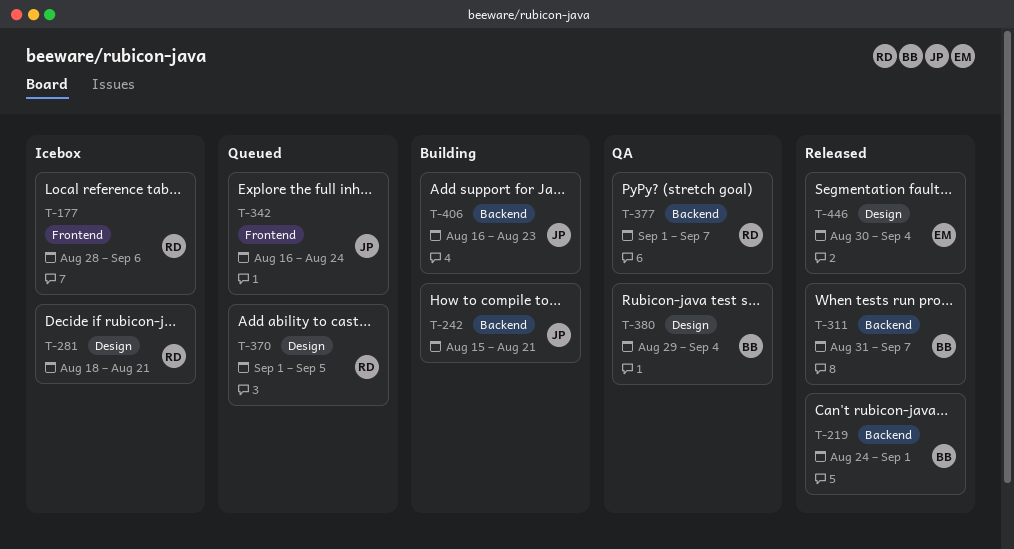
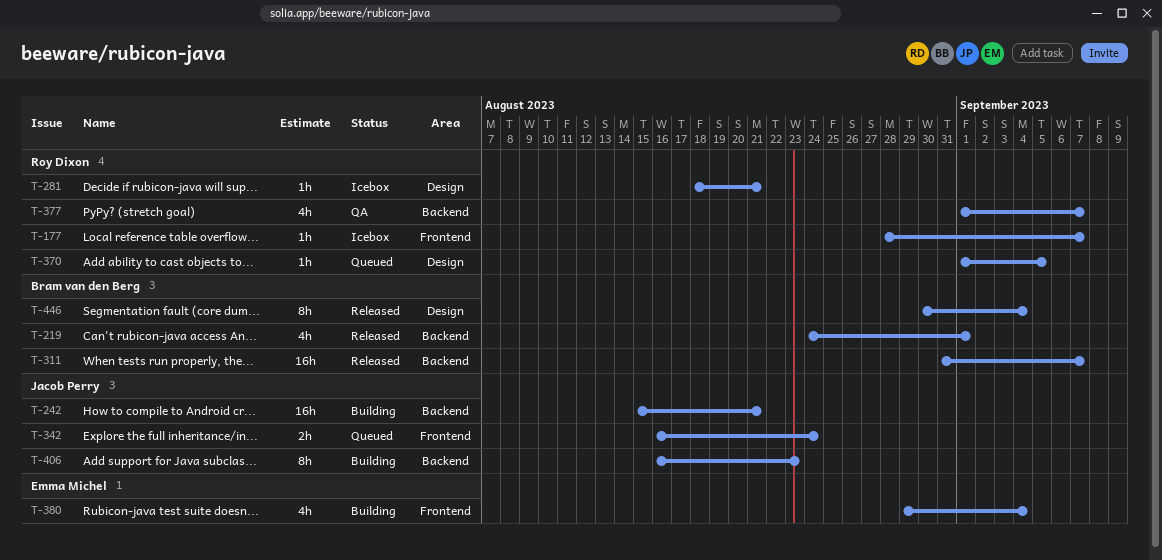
T-177, due: Sep 6 -> Sep 7
T-380, status: QA -> Building
T-380, owner: Bram van den Berg -> Emma Michel
T-380, label: Design -> Frontend
T-446, owner: Emma Michel -> Bram van den Berg

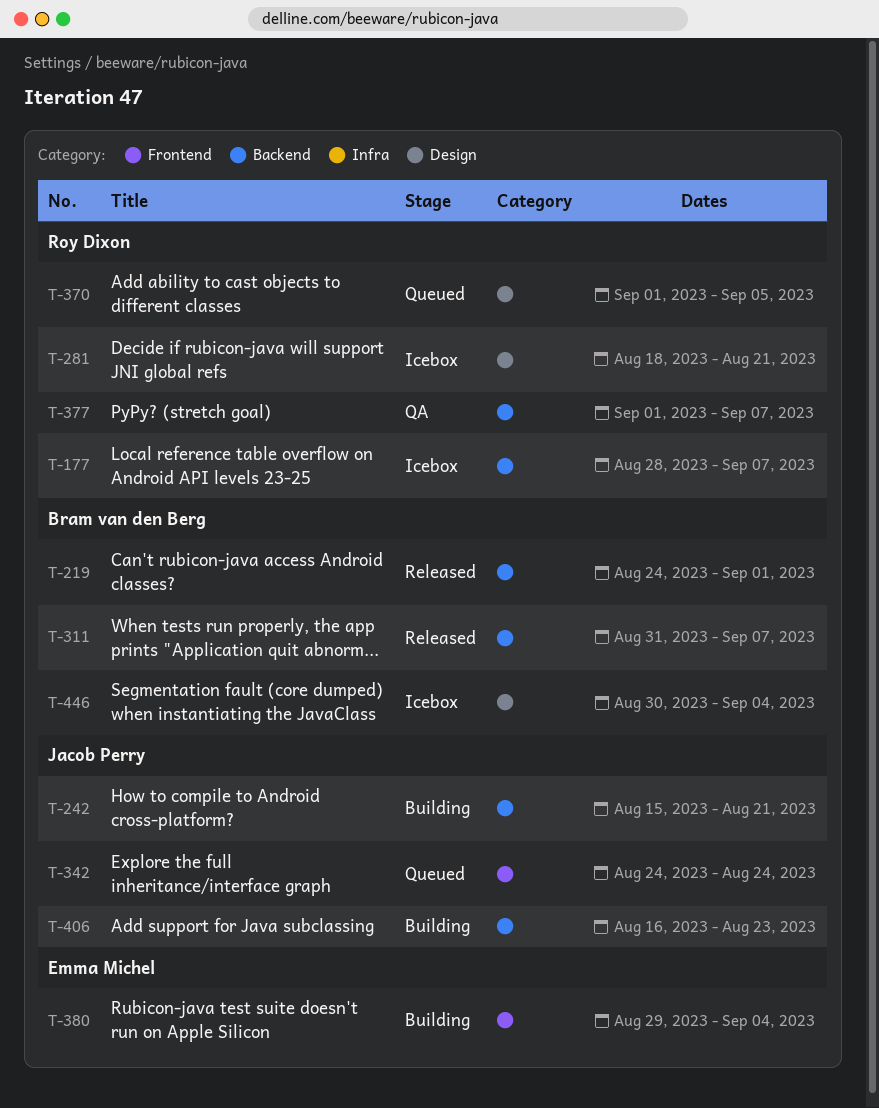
T-177, label: Frontend -> Backend
T-342, start: Aug 16 -> Aug 24
T-446, status: Released -> Icebox

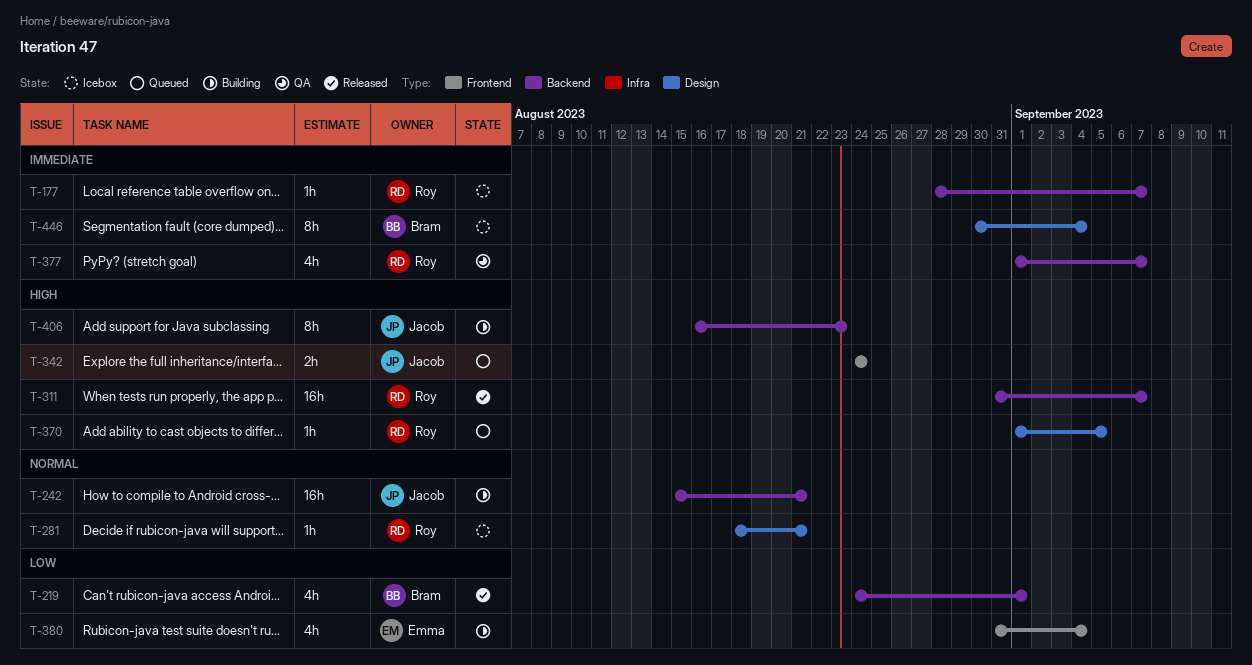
T-311, owner: Bram van den Berg -> Roy Dixon
T-380, start: Aug 29 -> Aug 31

